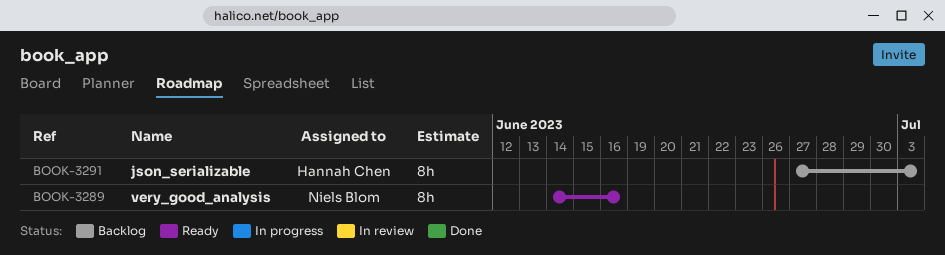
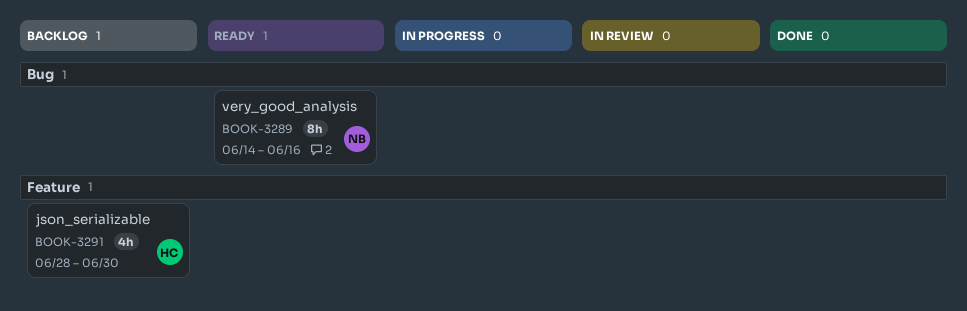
BOOK-3291, estimate: 8h -> 4h
BOOK-3291, start: Jun 27 -> Jun 28
BOOK-3291, due: Jul 3 -> Jun 30

